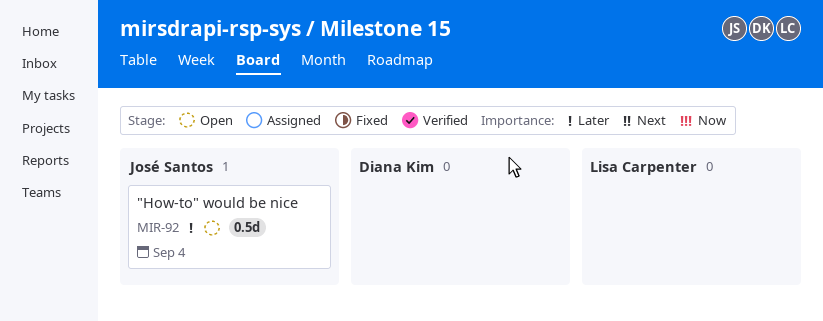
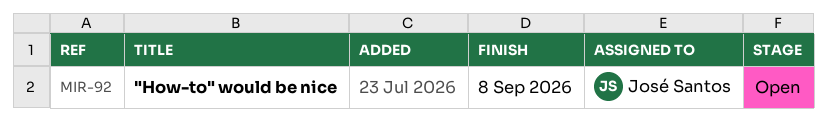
MIR-92, due: Sep 4 -> Sep 8

